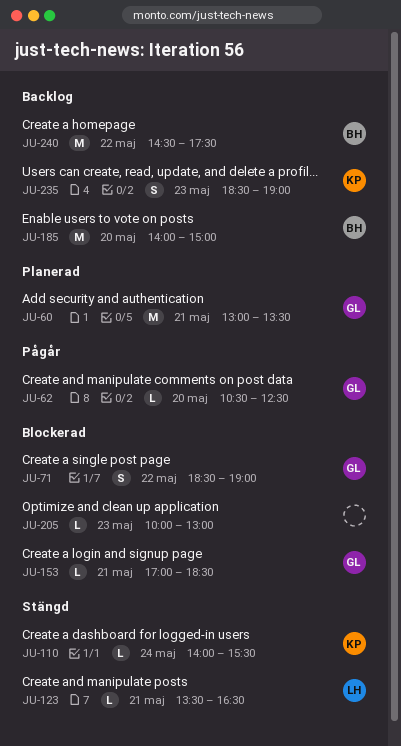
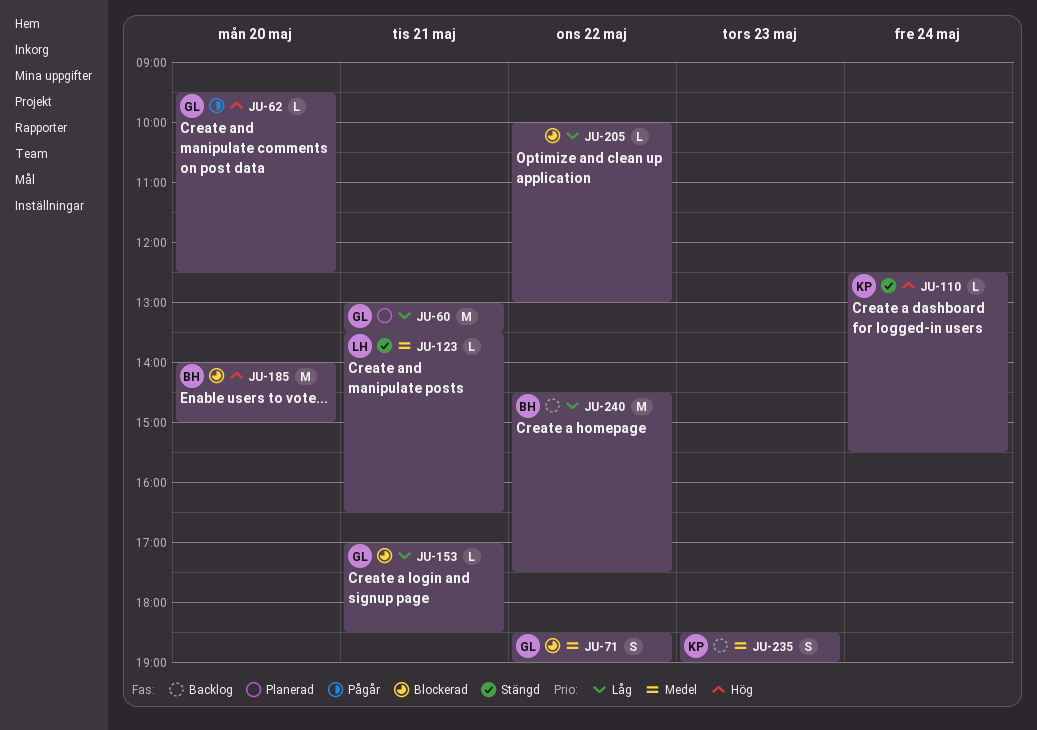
JU-62, begins: 10:30 -> 09:30
JU-110, begins: 14:00 -> 12:30
JU-185, status: Backlog -> Blockerad
JU-205, day: May 23 -> May 22

